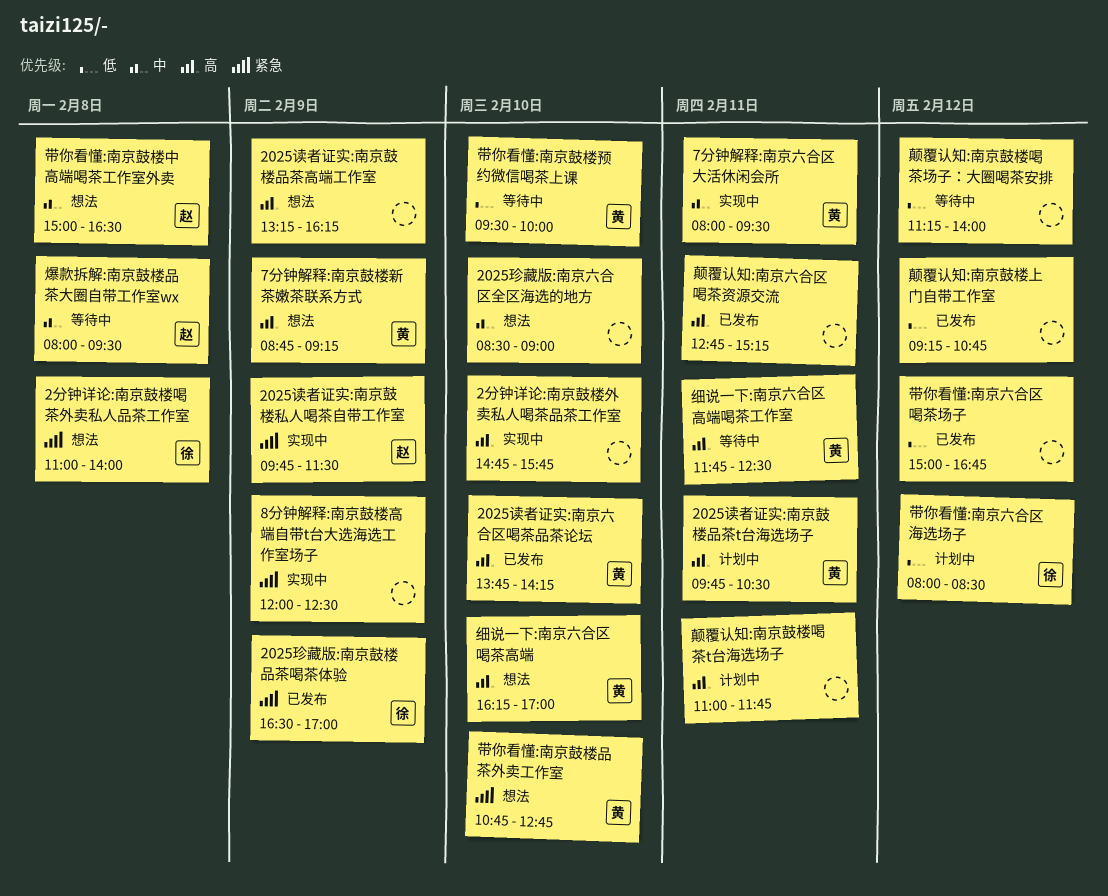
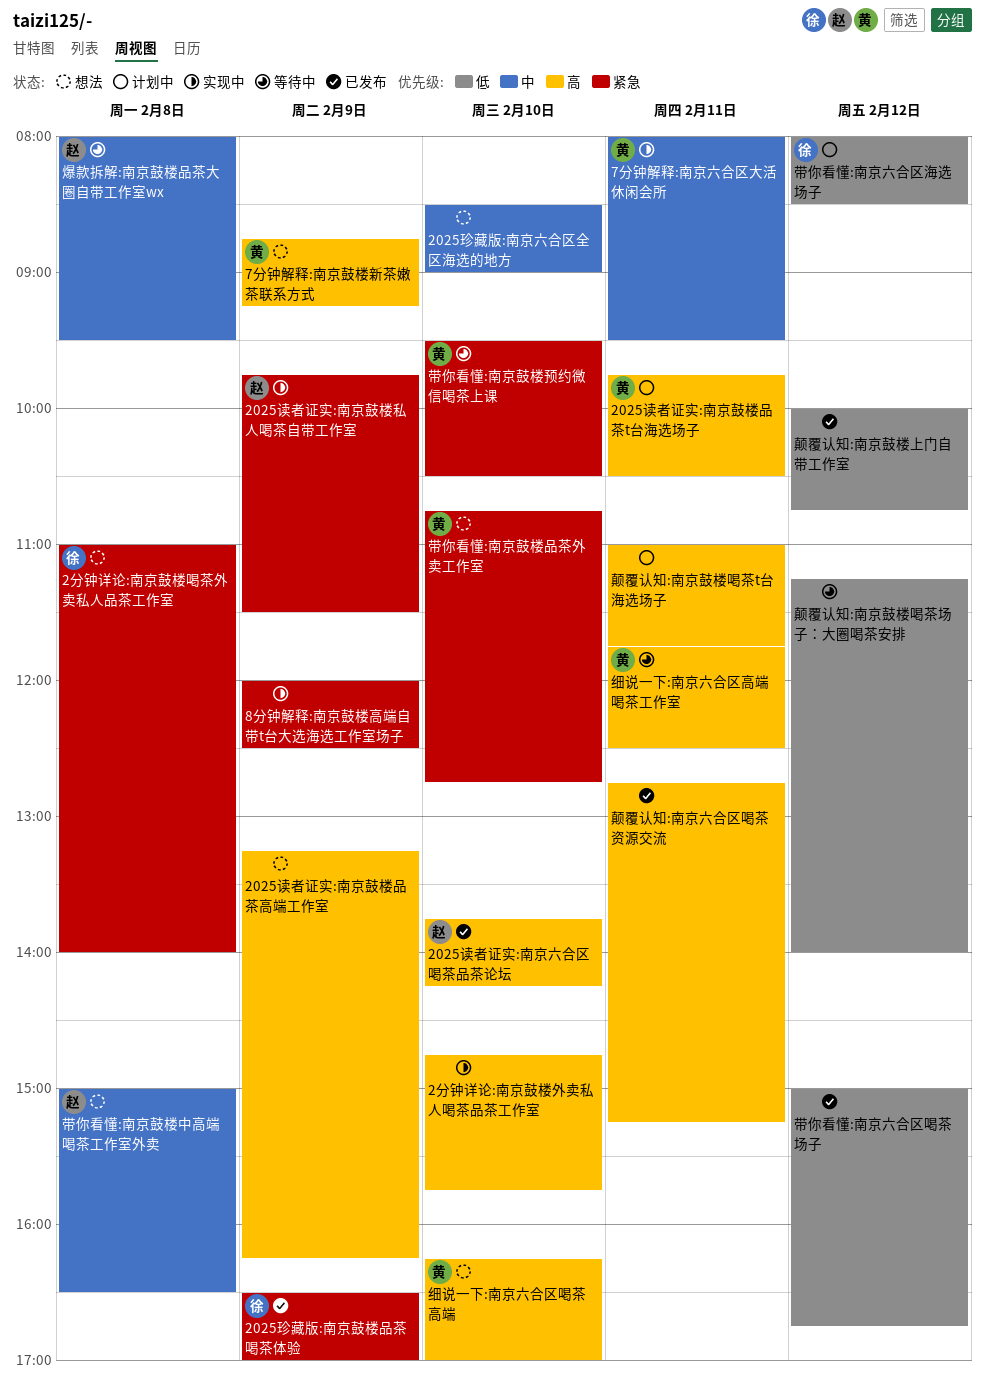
2025读者证实:南京六合区喝茶品茶论坛, owner: 黄 -> 赵
带你看懂:南京鼓楼预约微信喝茶上课, priority: 低 -> 紧急
带你看懂:南京鼓楼预约微信喝茶上课, ends: 10:00 -> 10:30
颠覆认知:南京鼓楼上门自带工作室, begins: 09:15 -> 10:00

